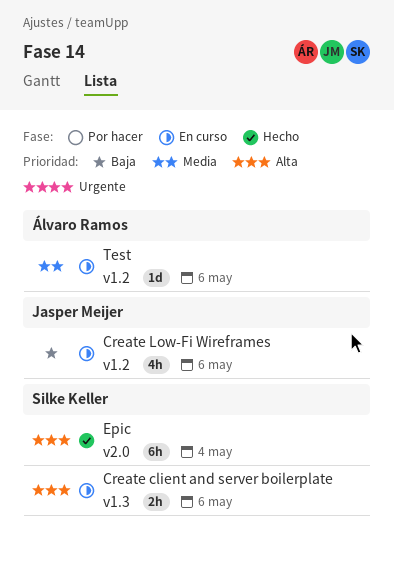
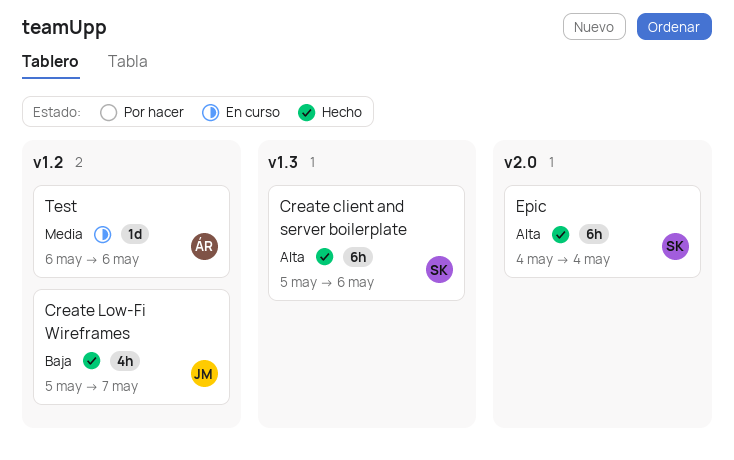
Create client and server boilerplate, status: En curso -> Hecho
Create client and server boilerplate, estimate: 2h -> 6h
Create Low-Fi Wireframes, status: En curso -> Hecho
Create Low-Fi Wireframes, due: May 6 -> May 7

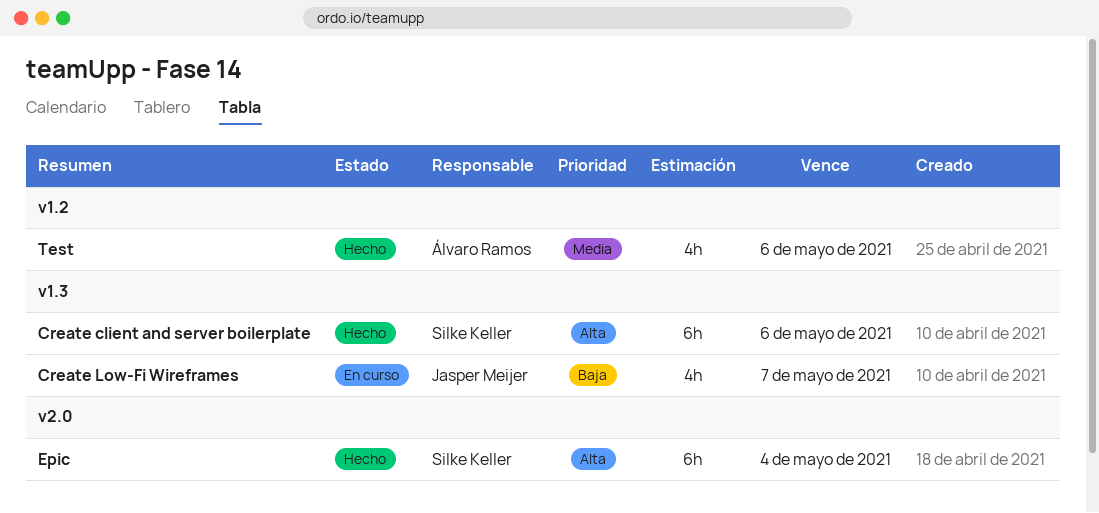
Create Low-Fi Wireframes, status: Hecho -> En curso
Create Low-Fi Wireframes, label: v1.2 -> v1.3
Test, status: En curso -> Hecho
Test, estimate: 1d -> 4h

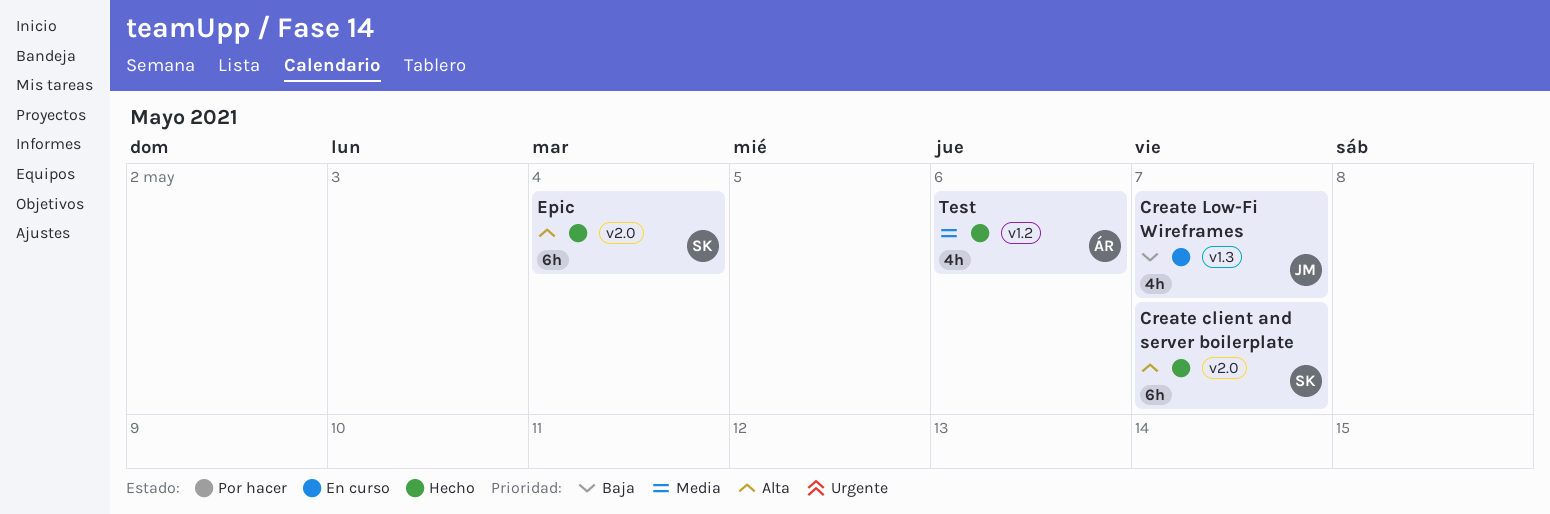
Create client and server boilerplate, label: v1.3 -> v2.0
Create client and server boilerplate, due: May 6 -> May 7

